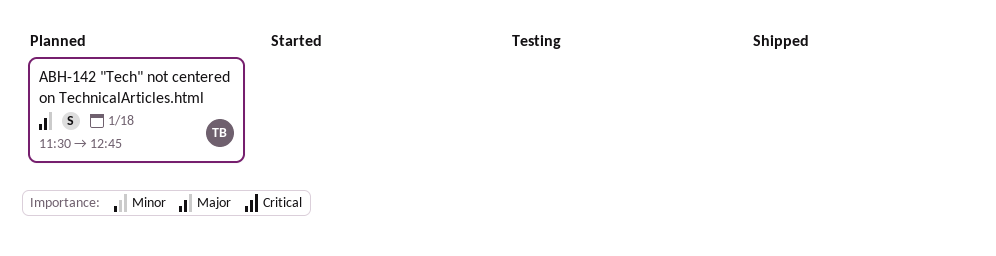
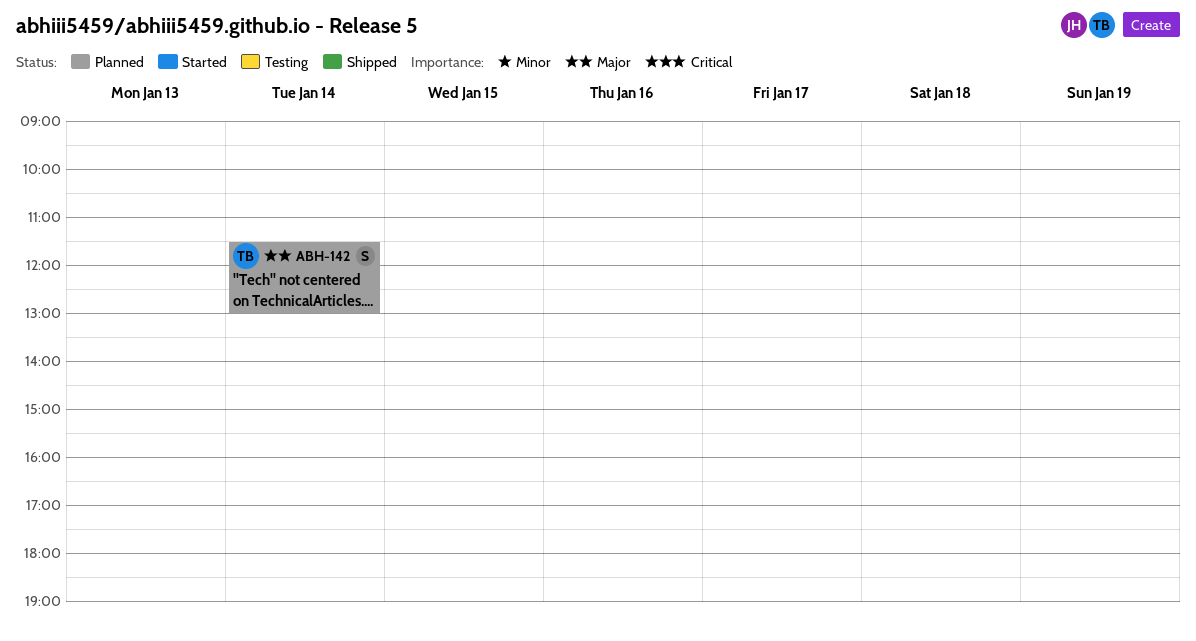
ABH-142, day: Jan 18 -> Jan 14
ABH-142, ends: 12:45 -> 13:00

